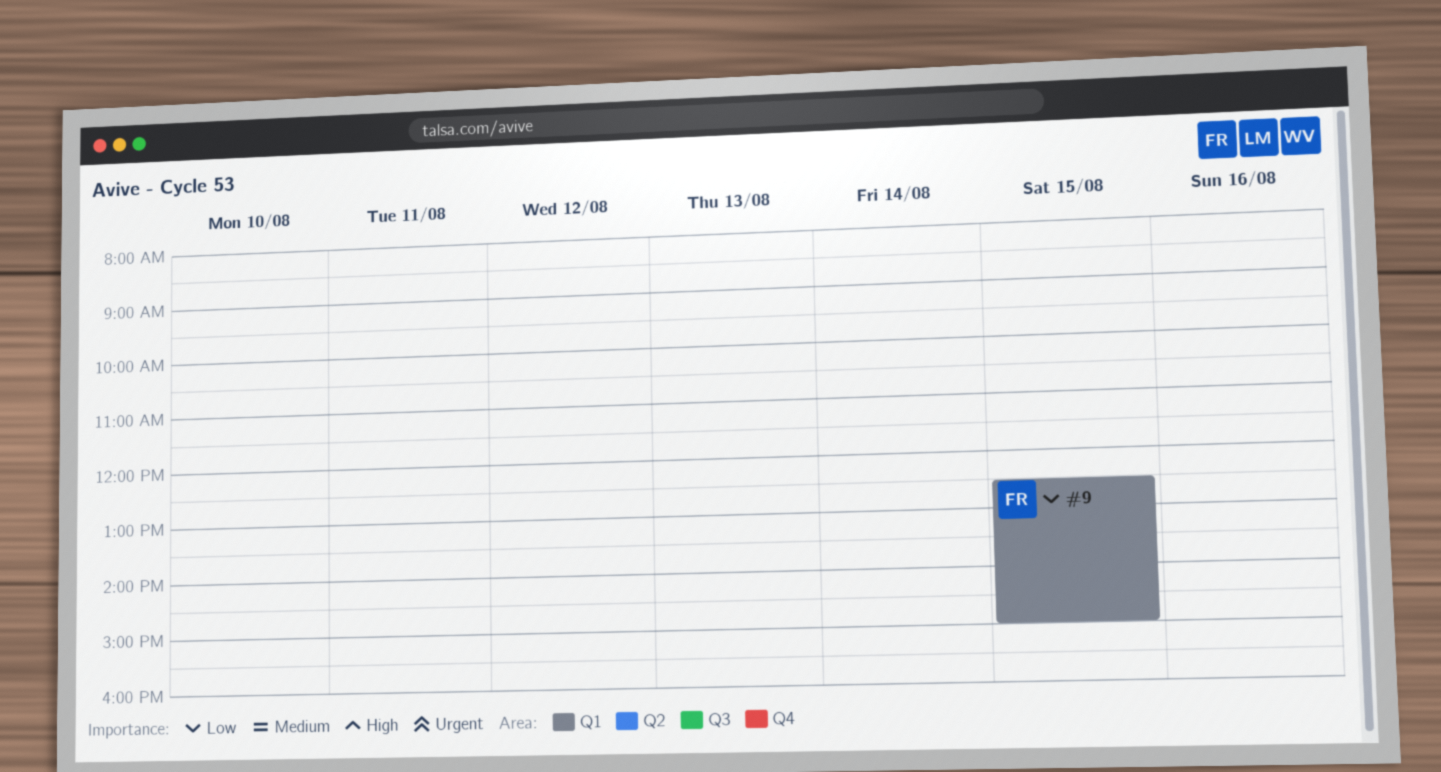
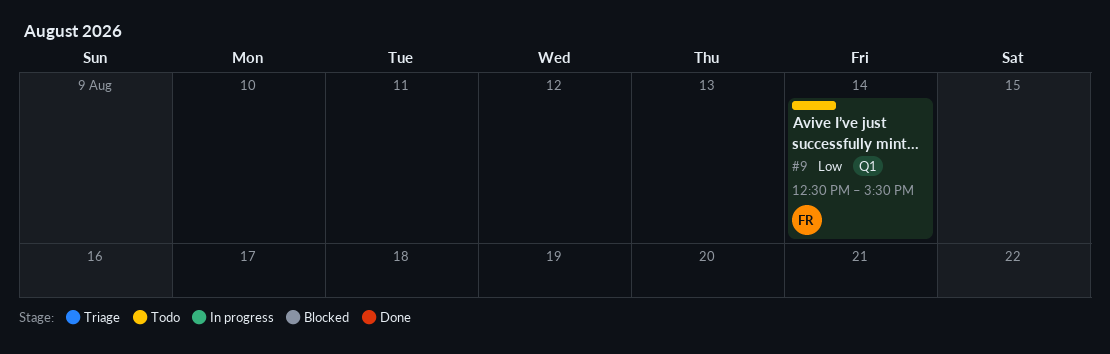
#9, day: Aug 15 -> Aug 14
#9, ends: 15:00 -> 15:30

